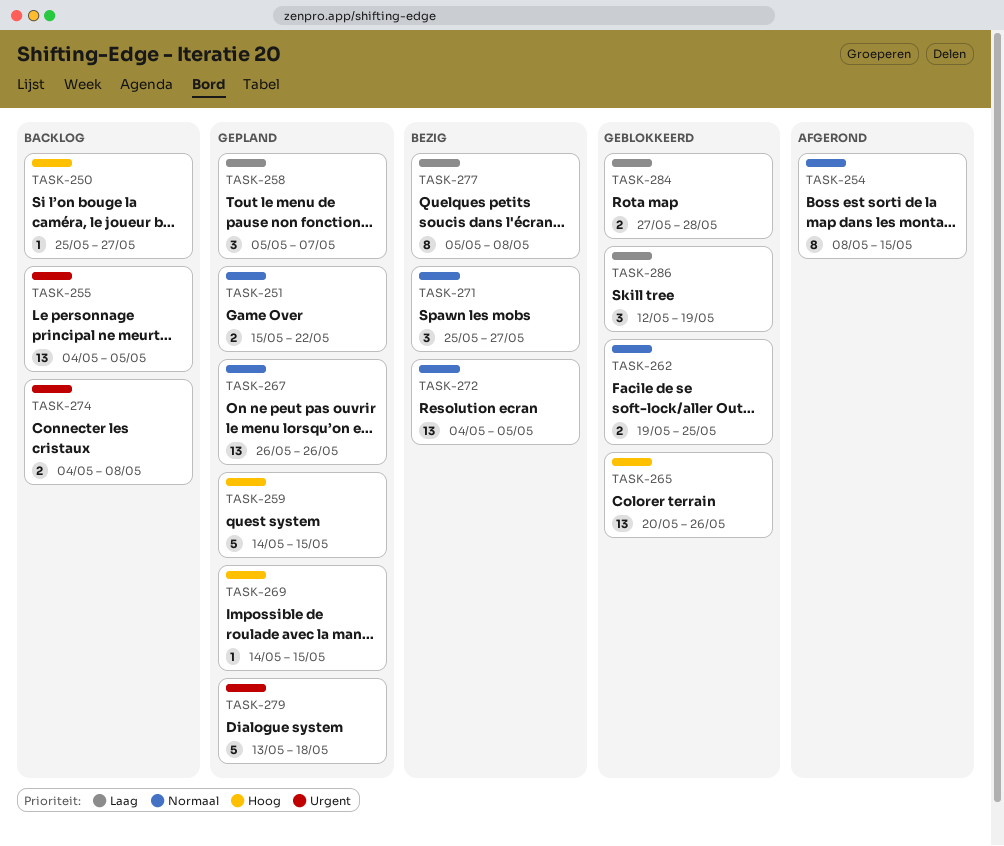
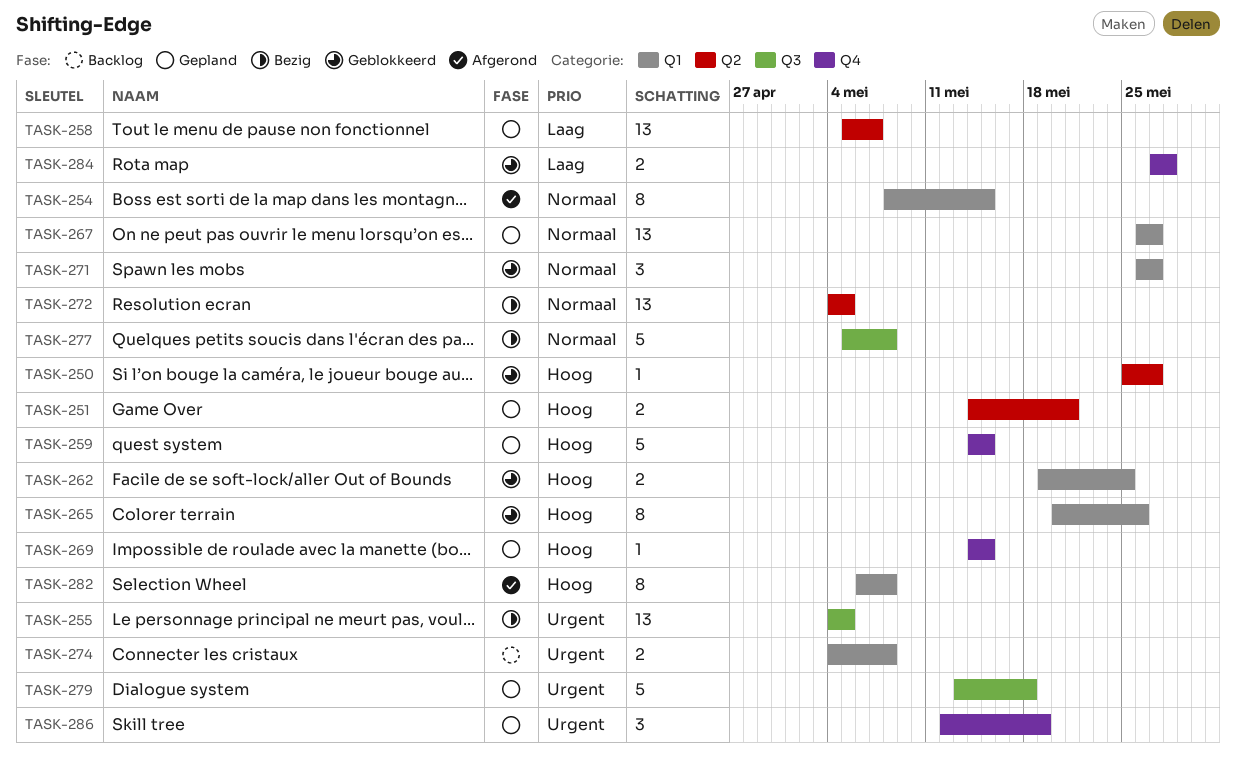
TASK-250, status: Backlog -> Geblokkeerd
TASK-251, priority: Normaal -> Hoog
TASK-251, start: May 15 -> May 14
TASK-251, due: May 22 -> May 21
TASK-255, status: Backlog -> Bezig
TASK-258, estimate: 3 -> 13
TASK-262, priority: Normaal -> Hoog
TASK-265, estimate: 13 -> 8
TASK-267, due: May 26 -> May 27
TASK-271, status: Bezig -> Geblokkeerd
TASK-271, start: May 25 -> May 26
TASK-277, priority: Laag -> Normaal
TASK-277, estimate: 8 -> 5
TASK-282: none -> present
TASK-286, status: Geblokkeerd -> Gepland
TASK-286, priority: Laag -> Urgent

